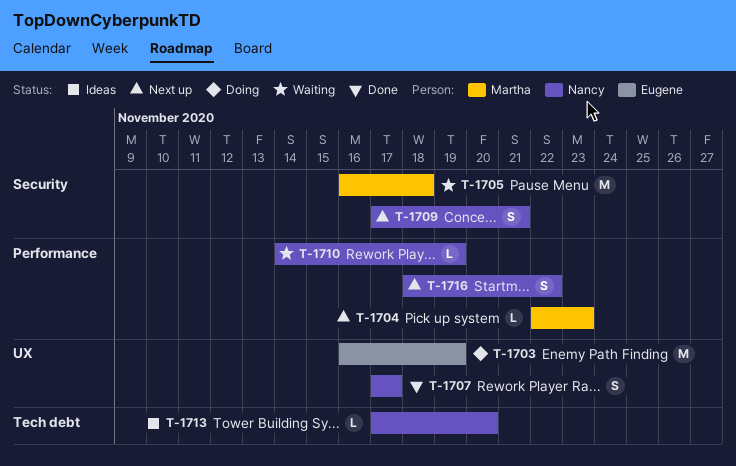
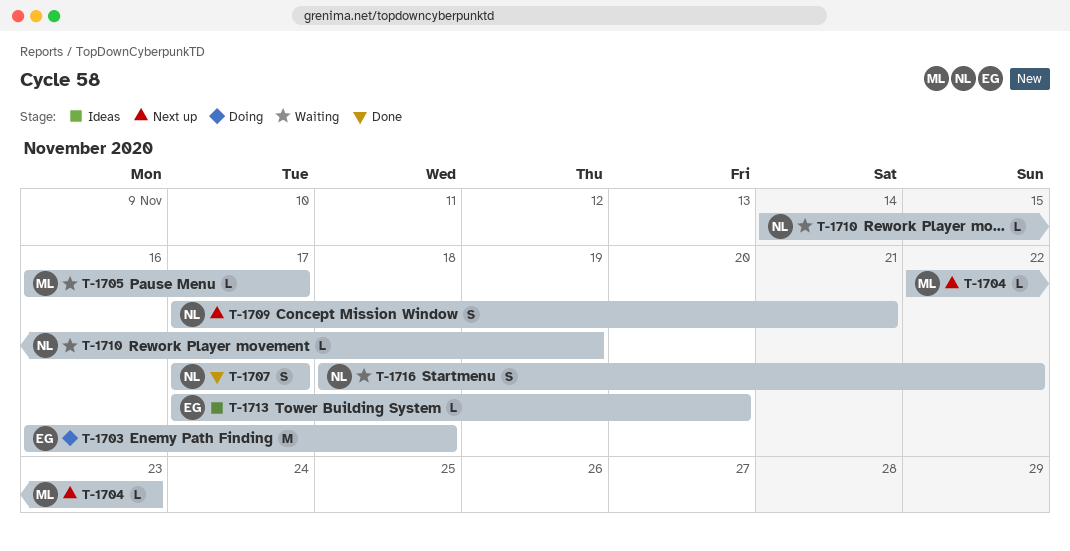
T-1703, due: Nov 19 -> Nov 18
T-1705, estimate: M -> L
T-1705, due: Nov 18 -> Nov 17
T-1713, owner: Nancy -> Eugene
T-1716, status: Next up -> Waiting

